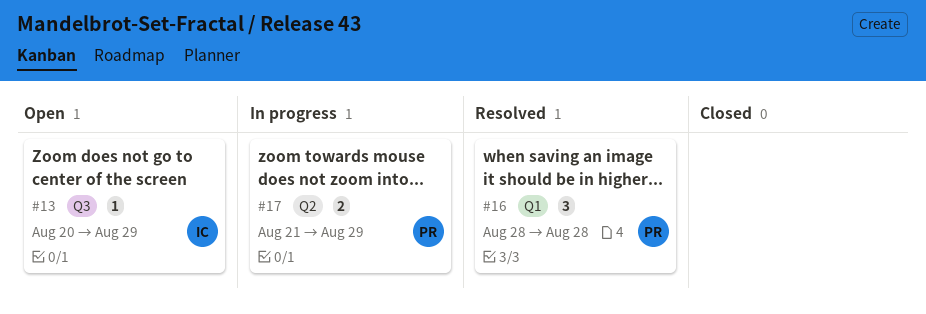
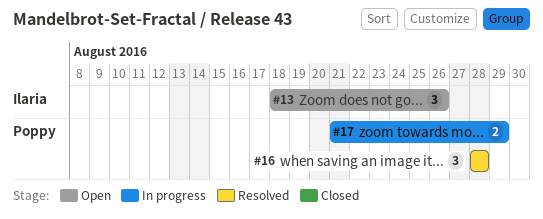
#13, estimate: 1 -> 3
#13, start: Aug 20 -> Aug 18
#13, due: Aug 29 -> Aug 26

